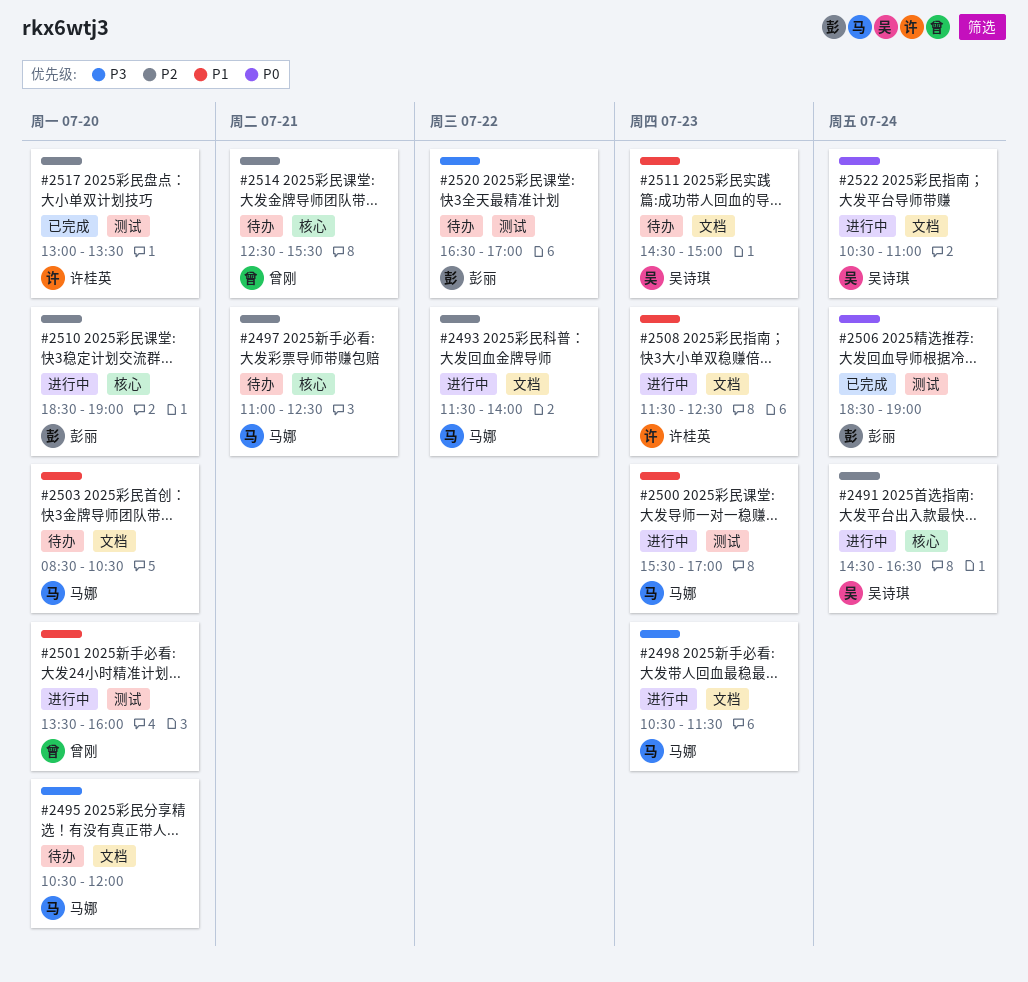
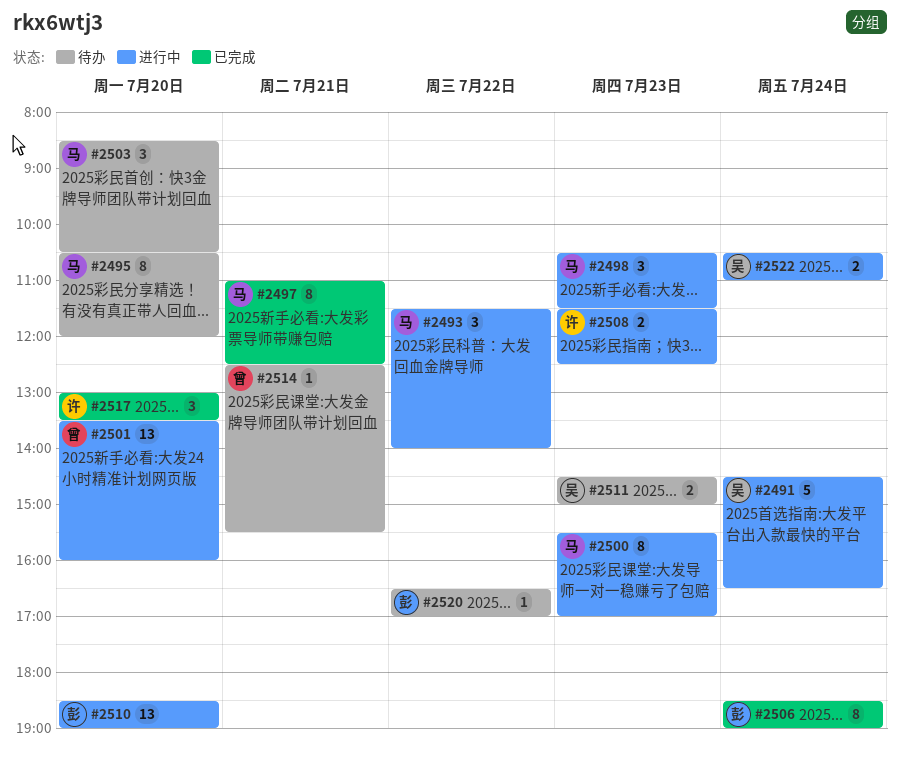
#2497, status: 待办 -> 已完成

